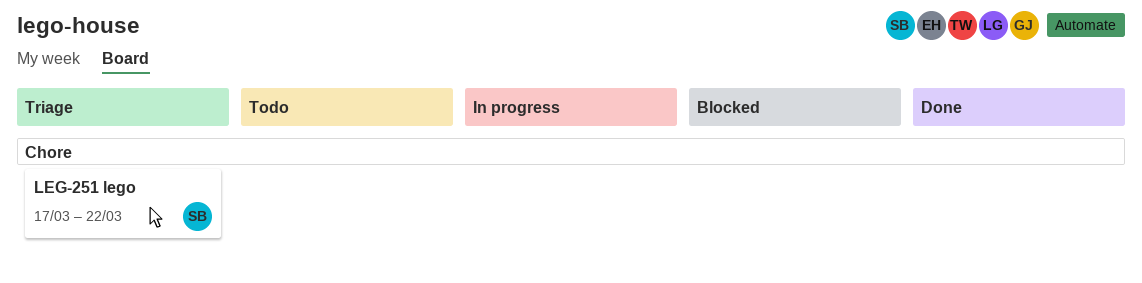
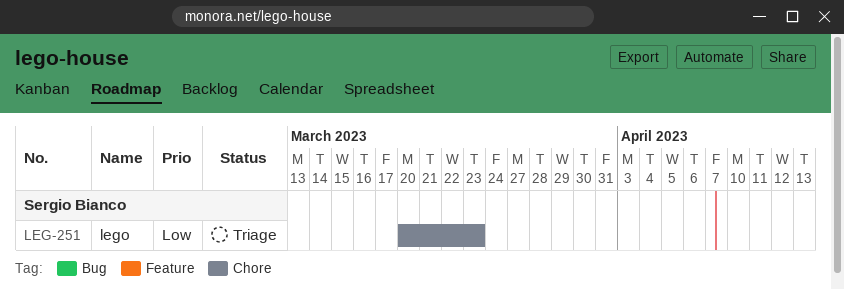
LEG-251, start: Mar 17 -> Mar 20
LEG-251, due: Mar 22 -> Mar 23

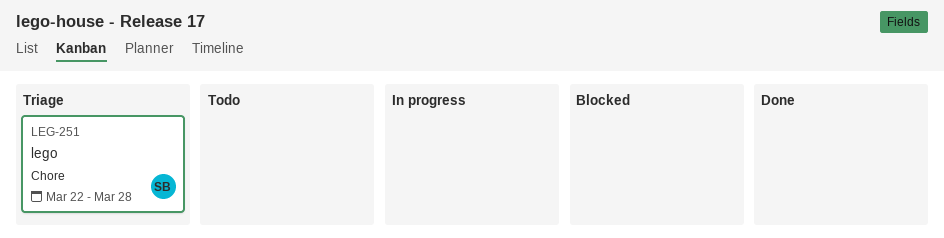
LEG-251, start: Mar 20 -> Mar 22
LEG-251, due: Mar 23 -> Mar 28

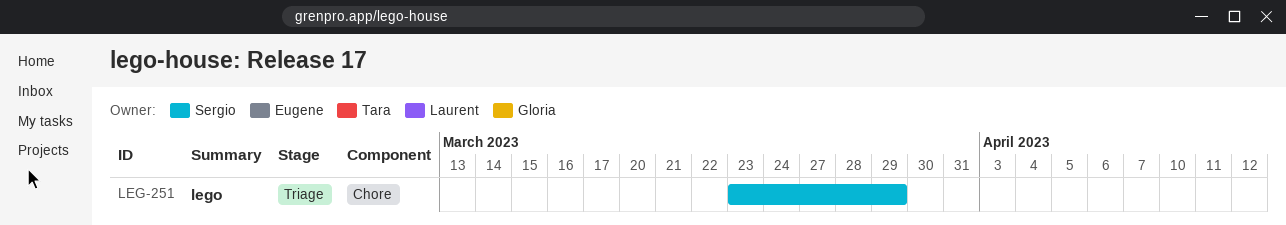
LEG-251, start: Mar 22 -> Mar 23
LEG-251, due: Mar 28 -> Mar 29

